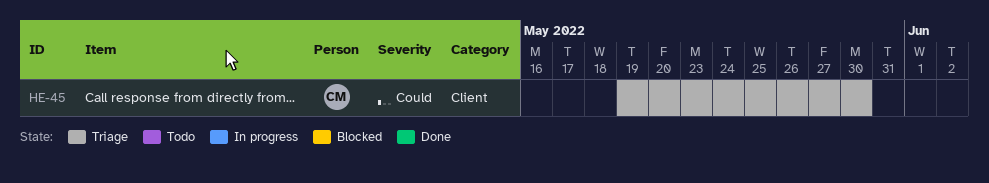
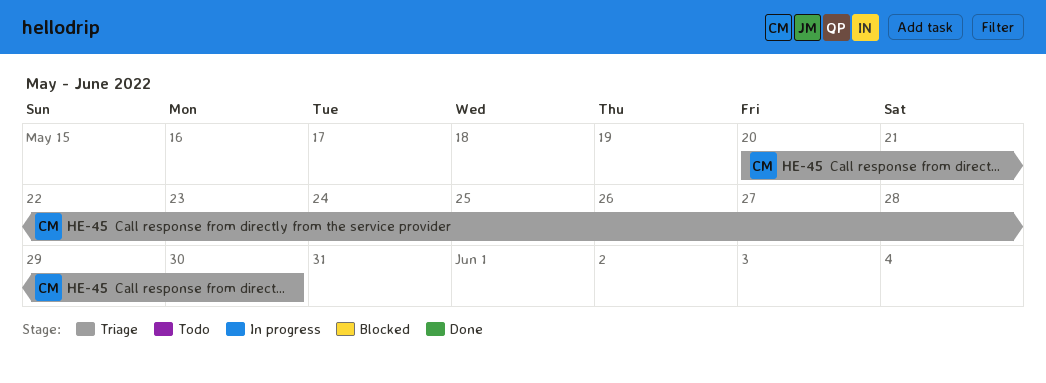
HE-45, start: May 19 -> May 20

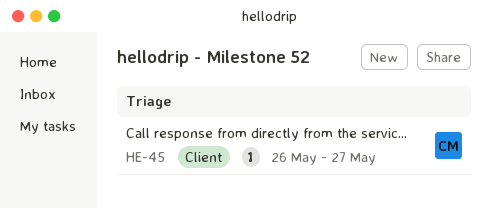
HE-45, start: May 20 -> May 26
HE-45, due: May 30 -> May 27

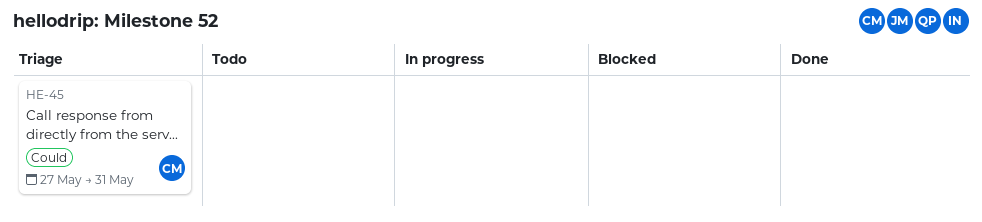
HE-45, start: May 26 -> May 27
HE-45, due: May 27 -> May 31

